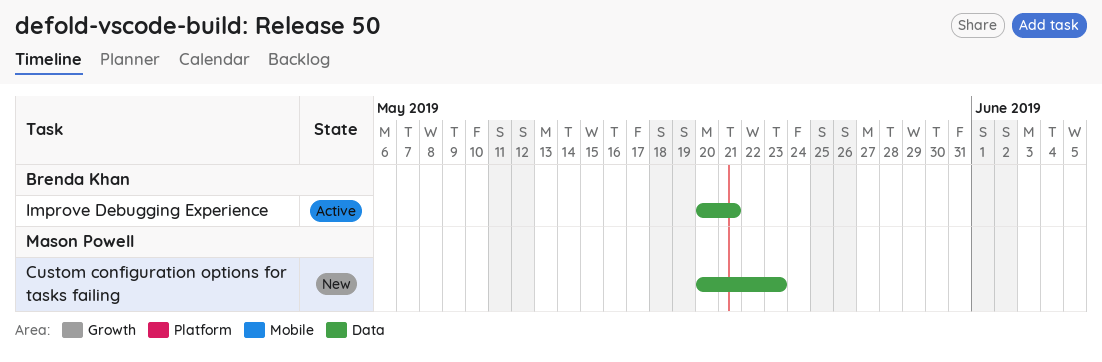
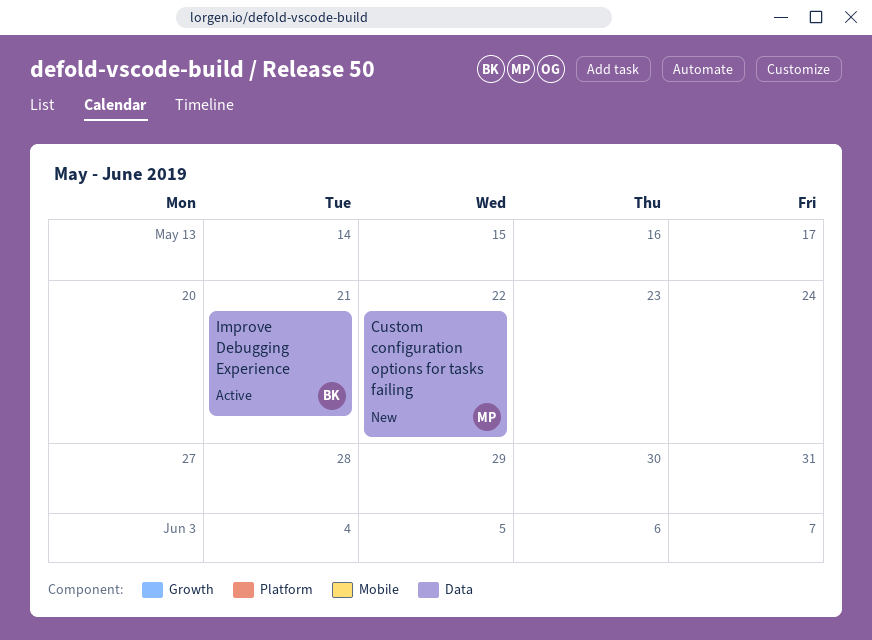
Custom configuration options for tasks failing, due: May 23 -> May 22

